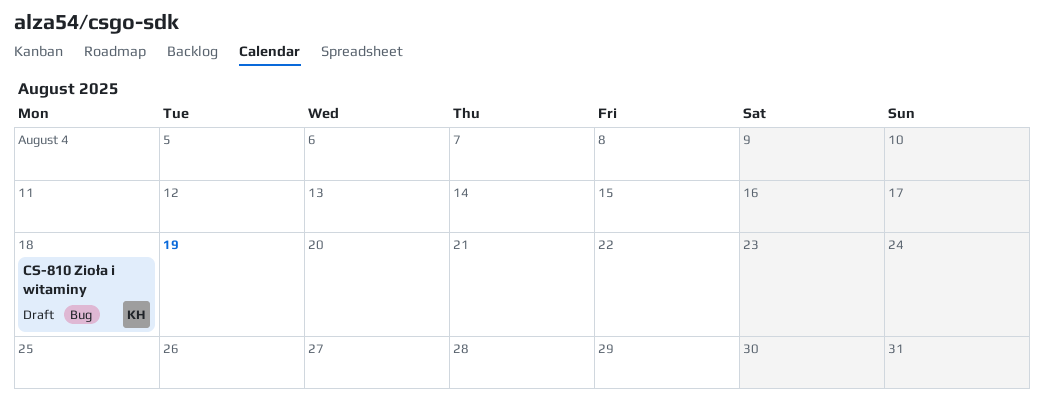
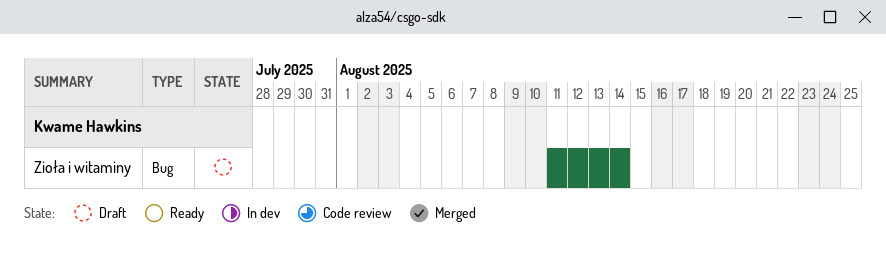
Zioła i witaminy, due: Aug 18 -> Aug 14

